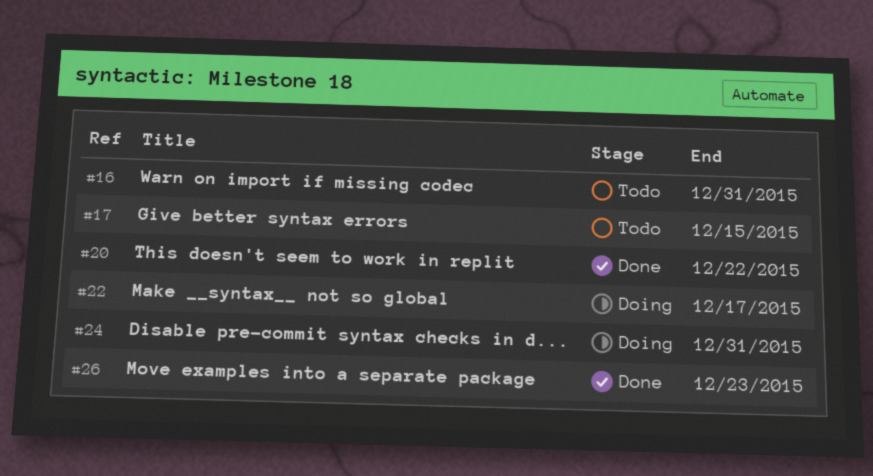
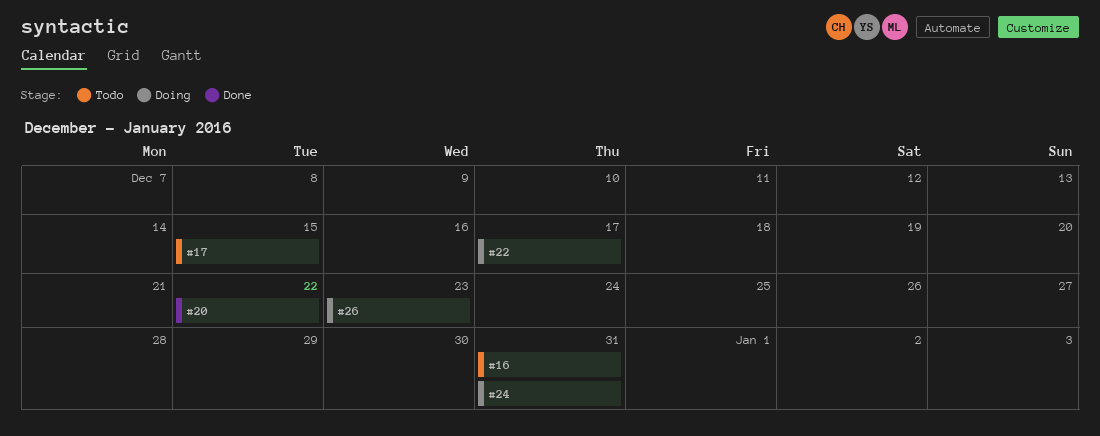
#26, status: Done -> Doing

